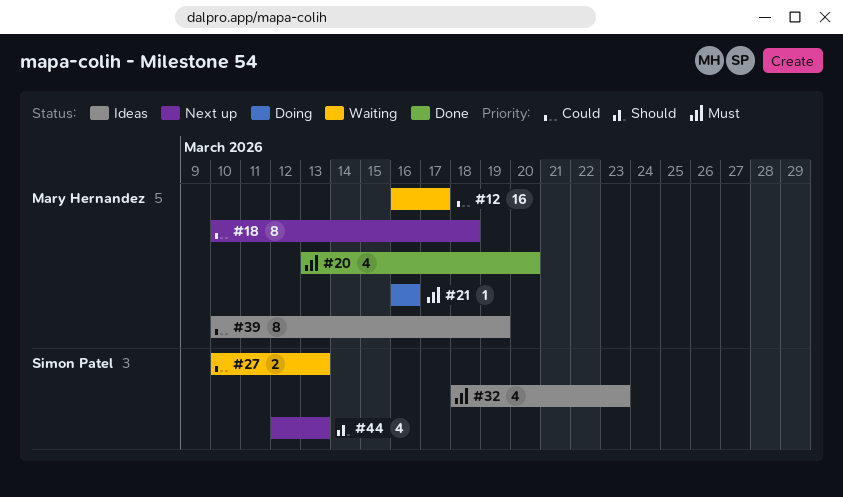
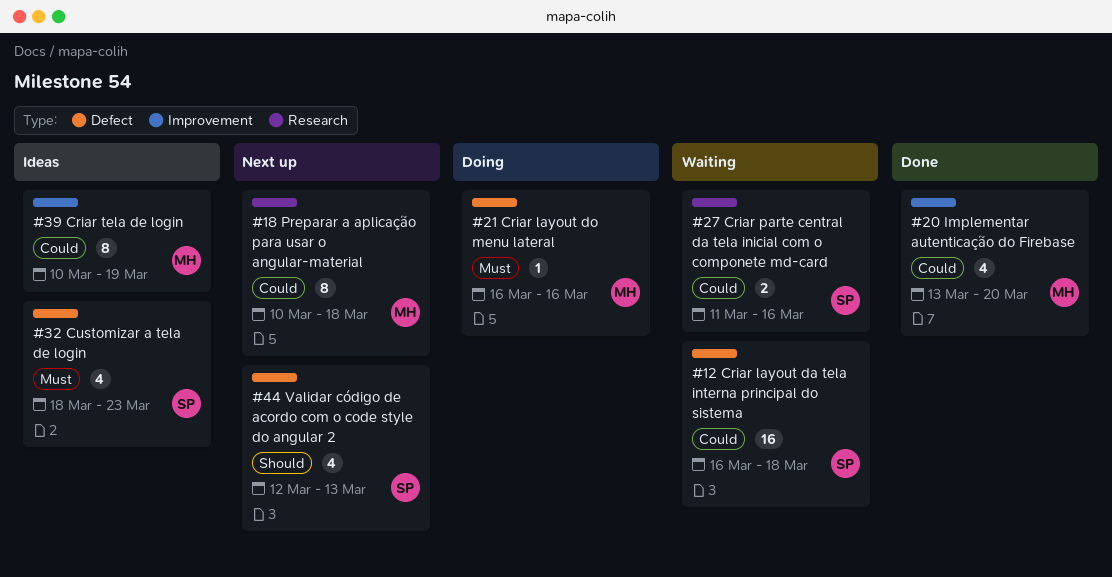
#12, owner: Mary Hernandez -> Simon Patel
#12, due: Mar 17 -> Mar 18
#20, priority: Must -> Could
#27, start: Mar 10 -> Mar 11
#27, due: Mar 13 -> Mar 16

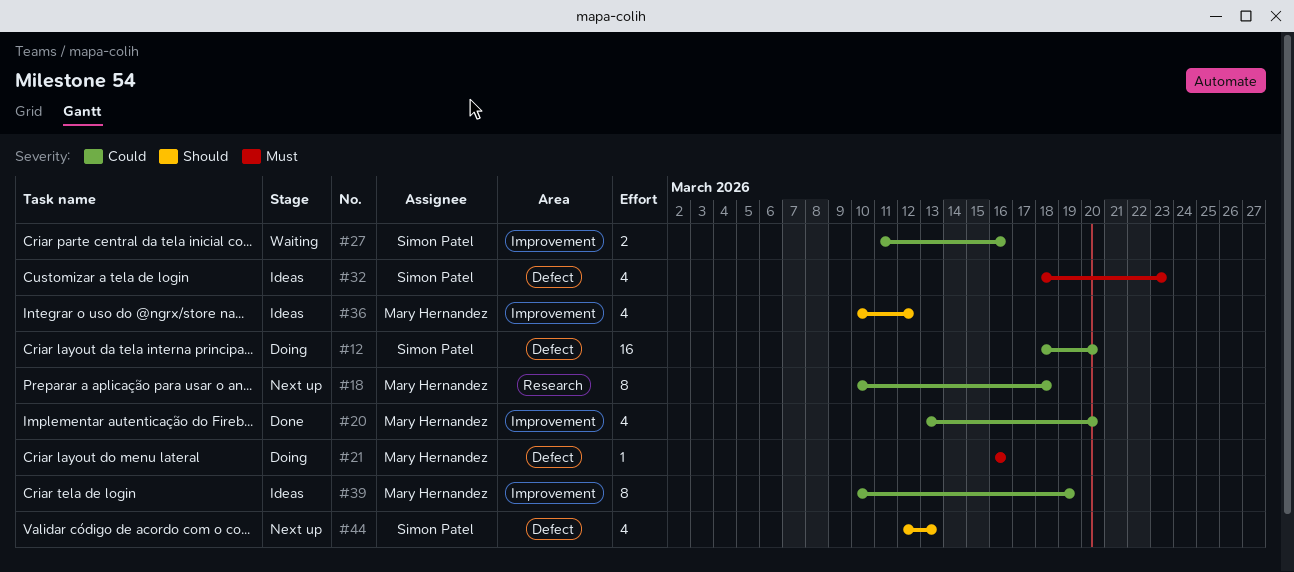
#12, status: Waiting -> Doing
#12, start: Mar 16 -> Mar 18
#12, due: Mar 18 -> Mar 20
#27, label: Research -> Improvement
#36: none -> present

